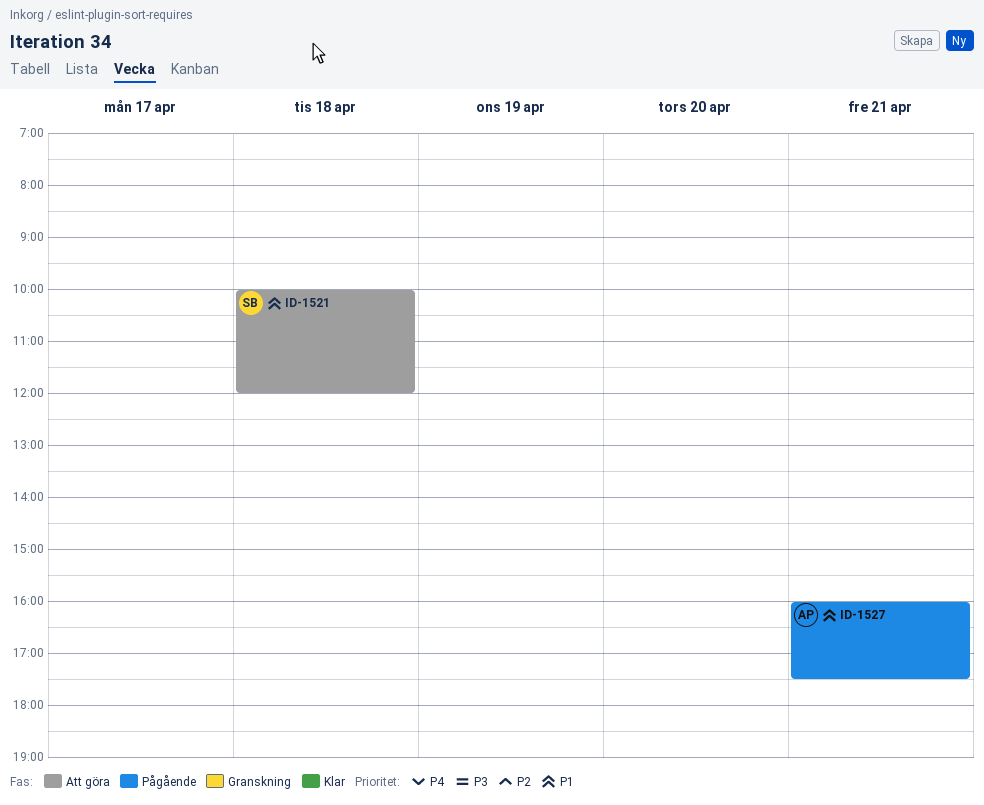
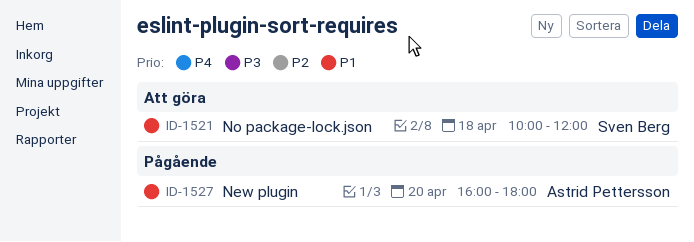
ID-1527, day: Apr 21 -> Apr 20
ID-1527, ends: 17:30 -> 18:00

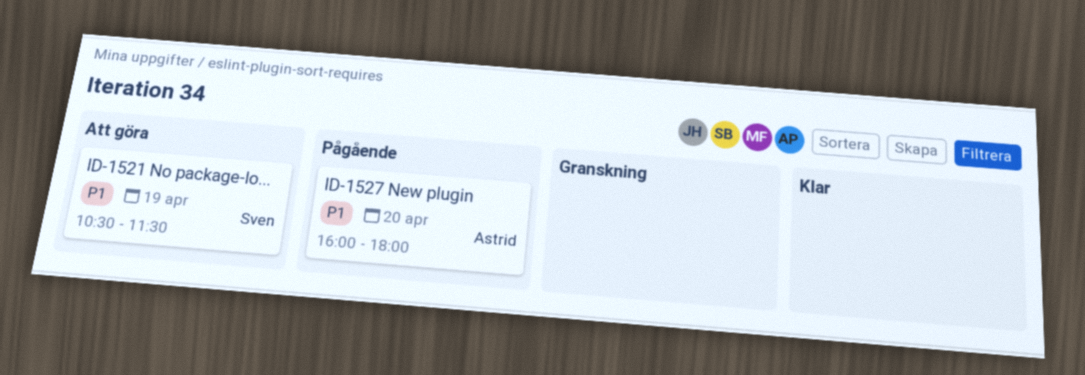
ID-1521, day: Apr 18 -> Apr 19
ID-1521, begins: 10:00 -> 10:30
ID-1521, ends: 12:00 -> 11:30

